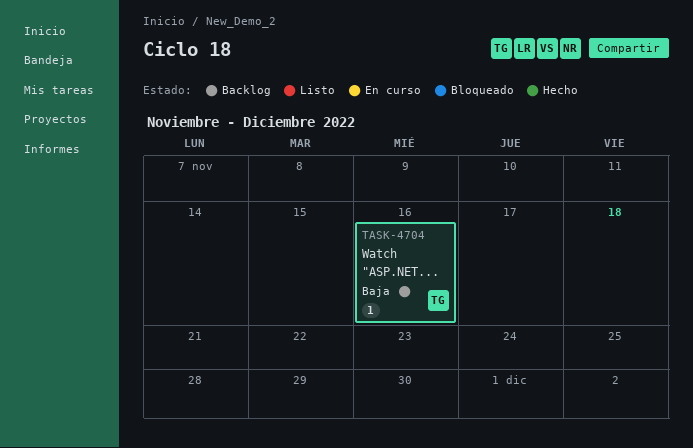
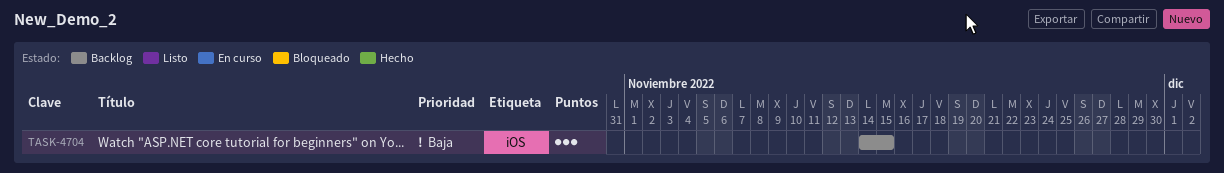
TASK-4704, estimate: 1 -> 3
TASK-4704, due: Nov 16 -> Nov 15

